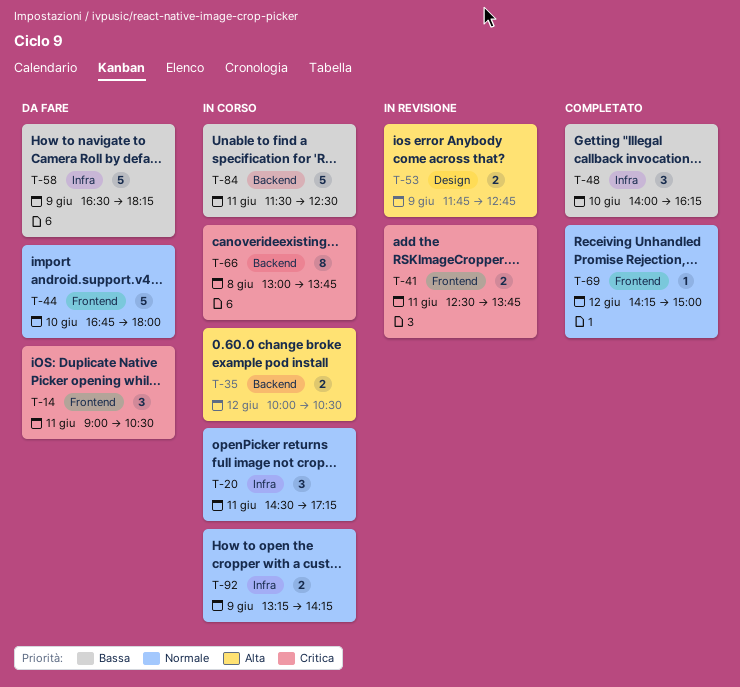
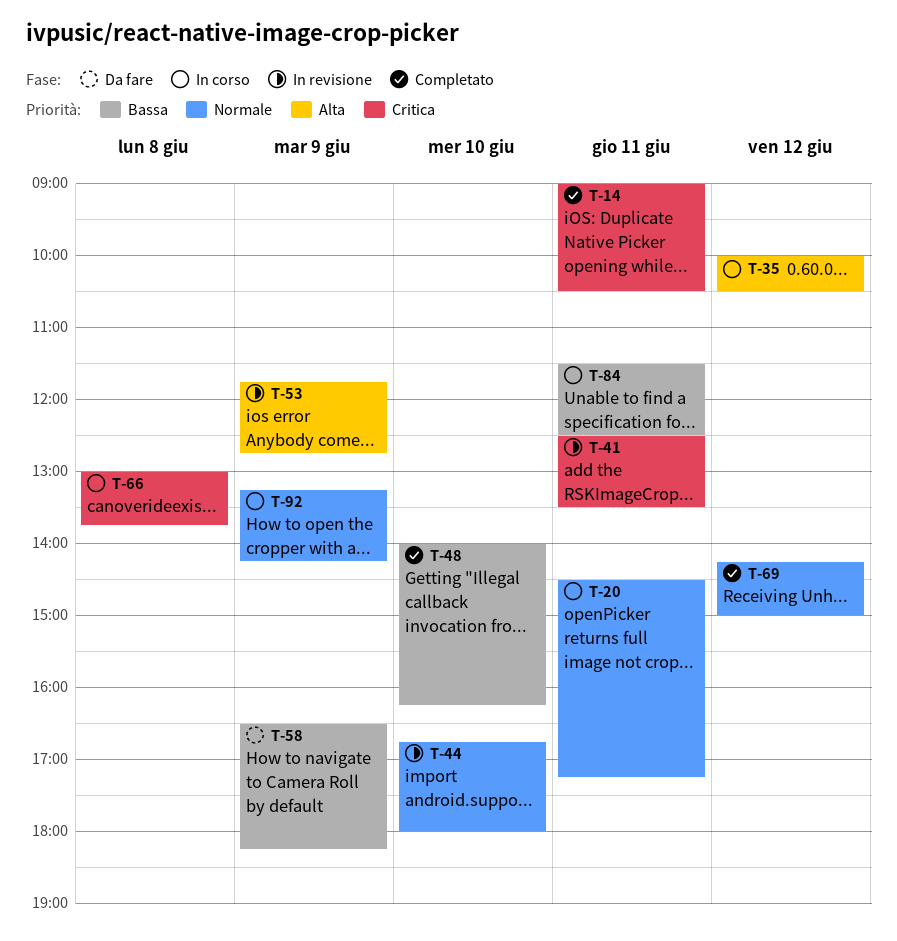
T-14, status: Da fare -> Completato
T-41, ends: 13:45 -> 13:30
T-44, status: Da fare -> In revisione

